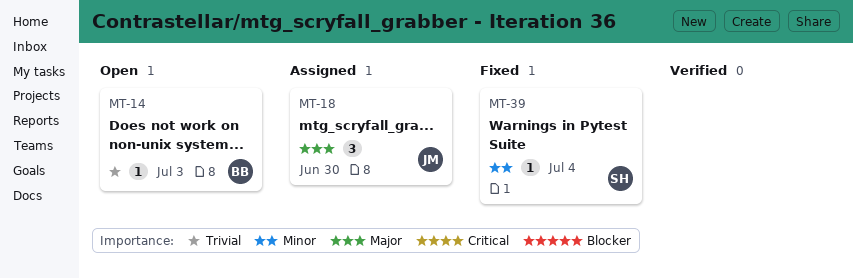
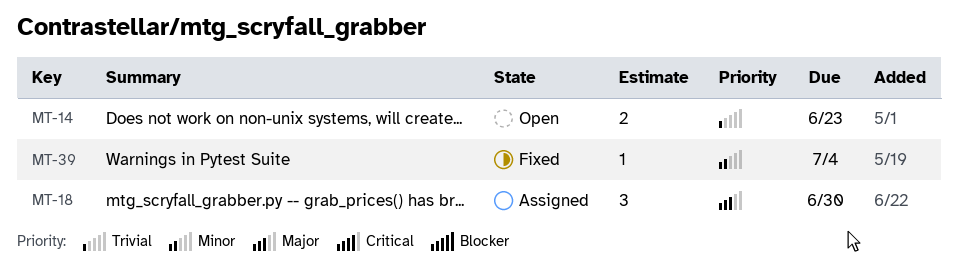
MT-14, estimate: 1 -> 2
MT-14, due: Jul 3 -> Jun 23

